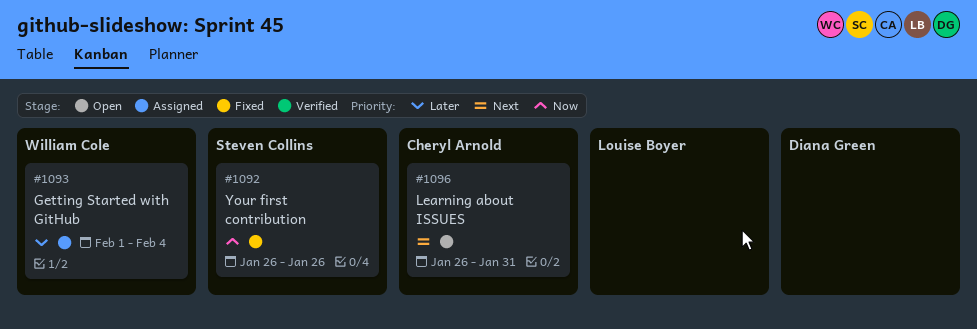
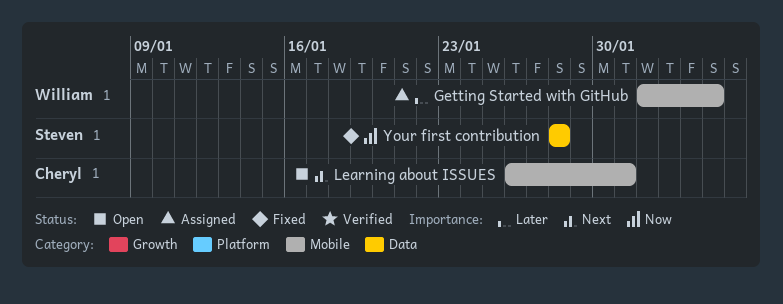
Your first contribution, start: Jan 26 -> Jan 28
Your first contribution, due: Jan 26 -> Jan 28

